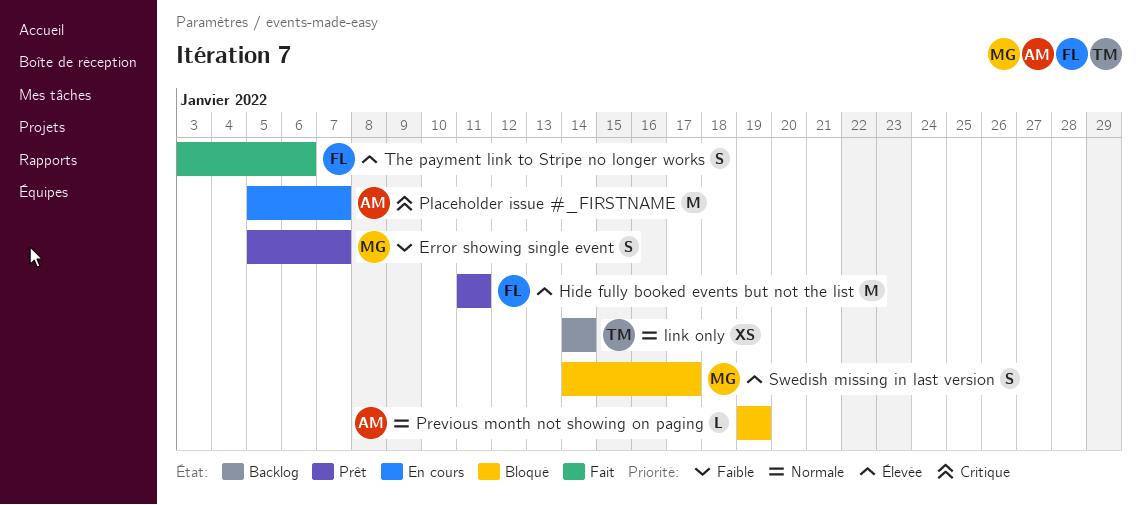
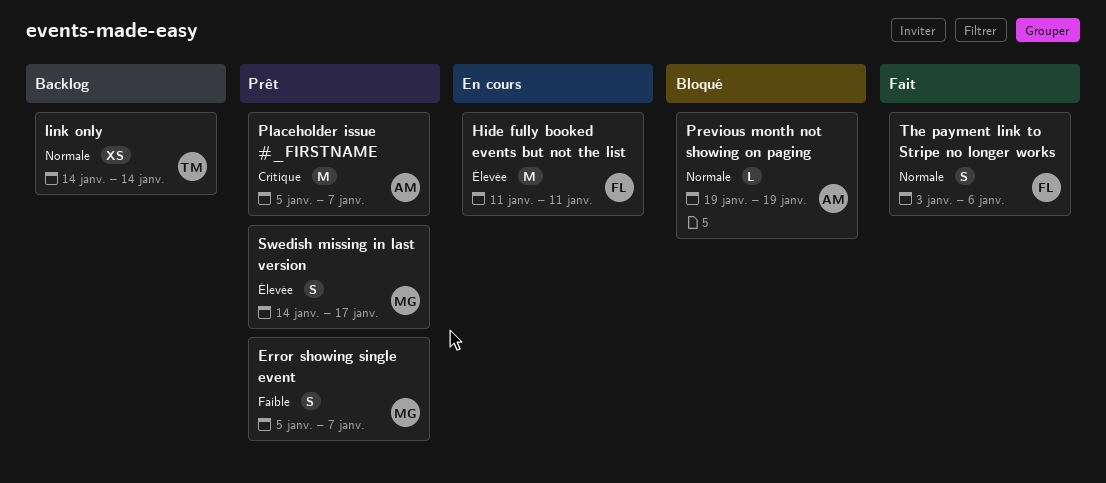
Hide fully booked events but not the list, status: Prêt -> En cours
Placeholder issue #_FIRSTNAME, status: En cours -> Prêt
Swedish missing in last version, status: Bloqué -> Prêt
The payment link to Stripe no longer works, priority: Élevée -> Normale

